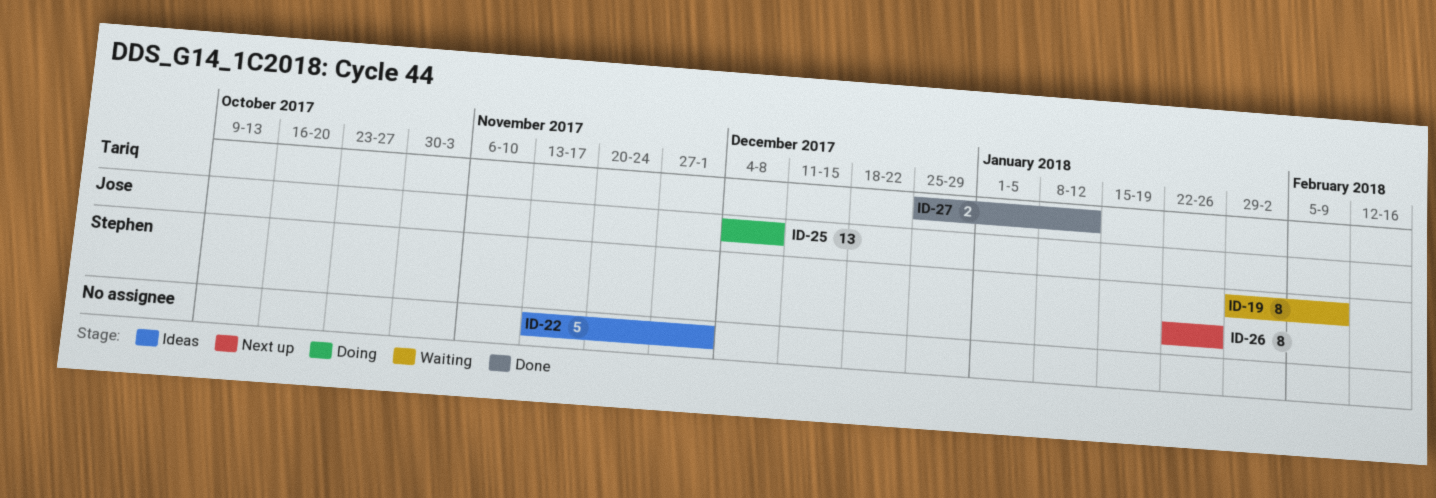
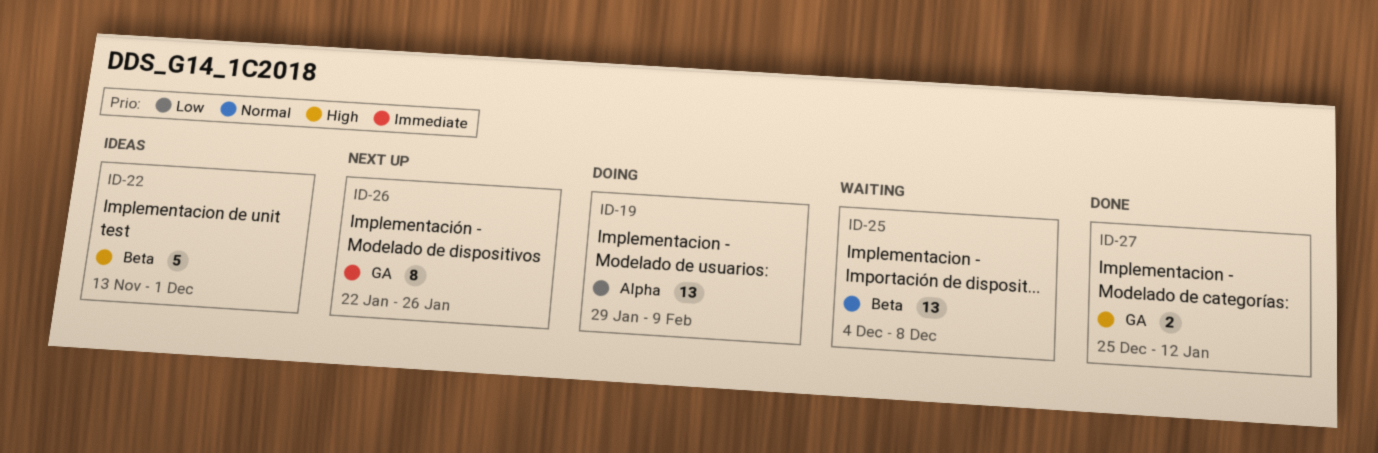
ID-19, status: Waiting -> Doing
ID-19, estimate: 8 -> 13
ID-25, status: Doing -> Waiting

